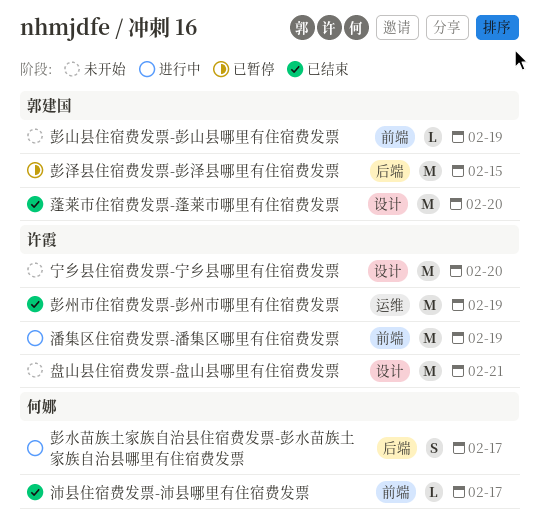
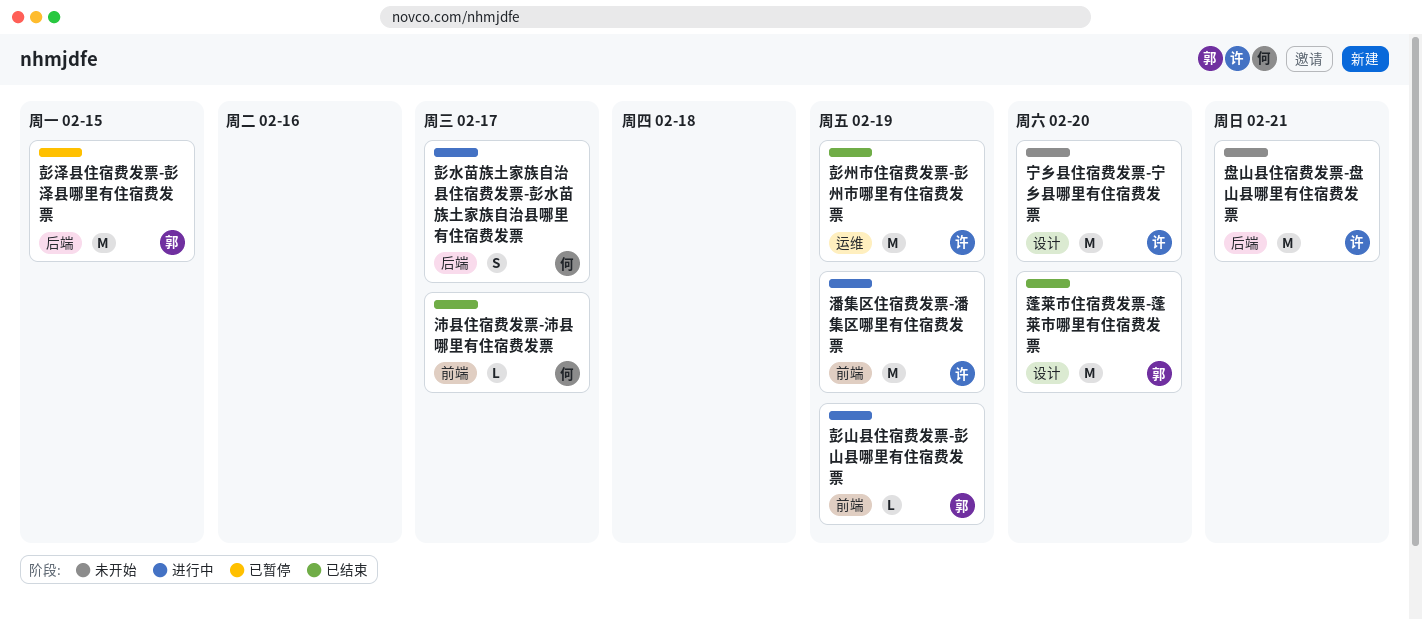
彭山县住宿费发票-彭山县哪里有住宿费发票, status: 未开始 -> 进行中
盘山县住宿费发票-盘山县哪里有住宿费发票, label: 设计 -> 后端

